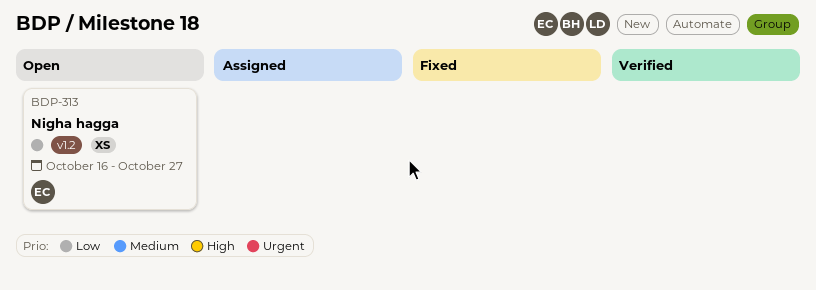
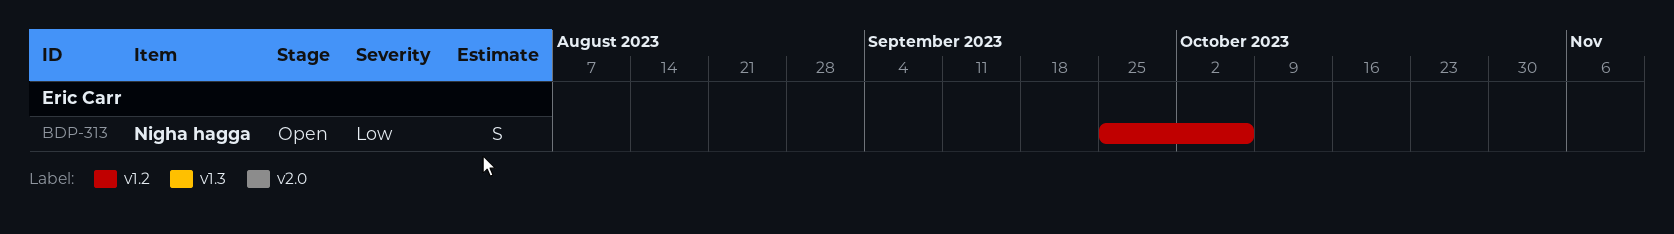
BDP-313, estimate: XS -> S
BDP-313, start: Oct 16 -> Sep 25
BDP-313, due: Oct 27 -> Oct 6

